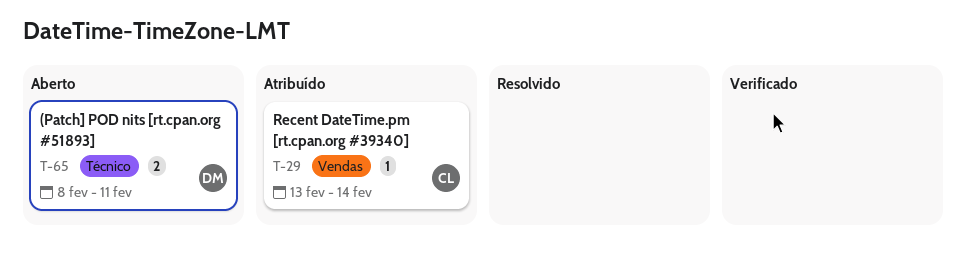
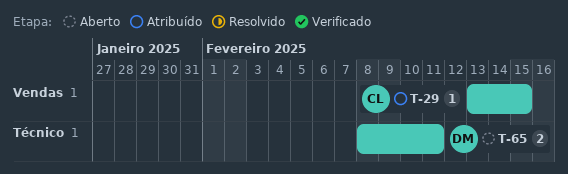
T-29, due: Feb 14 -> Feb 15

